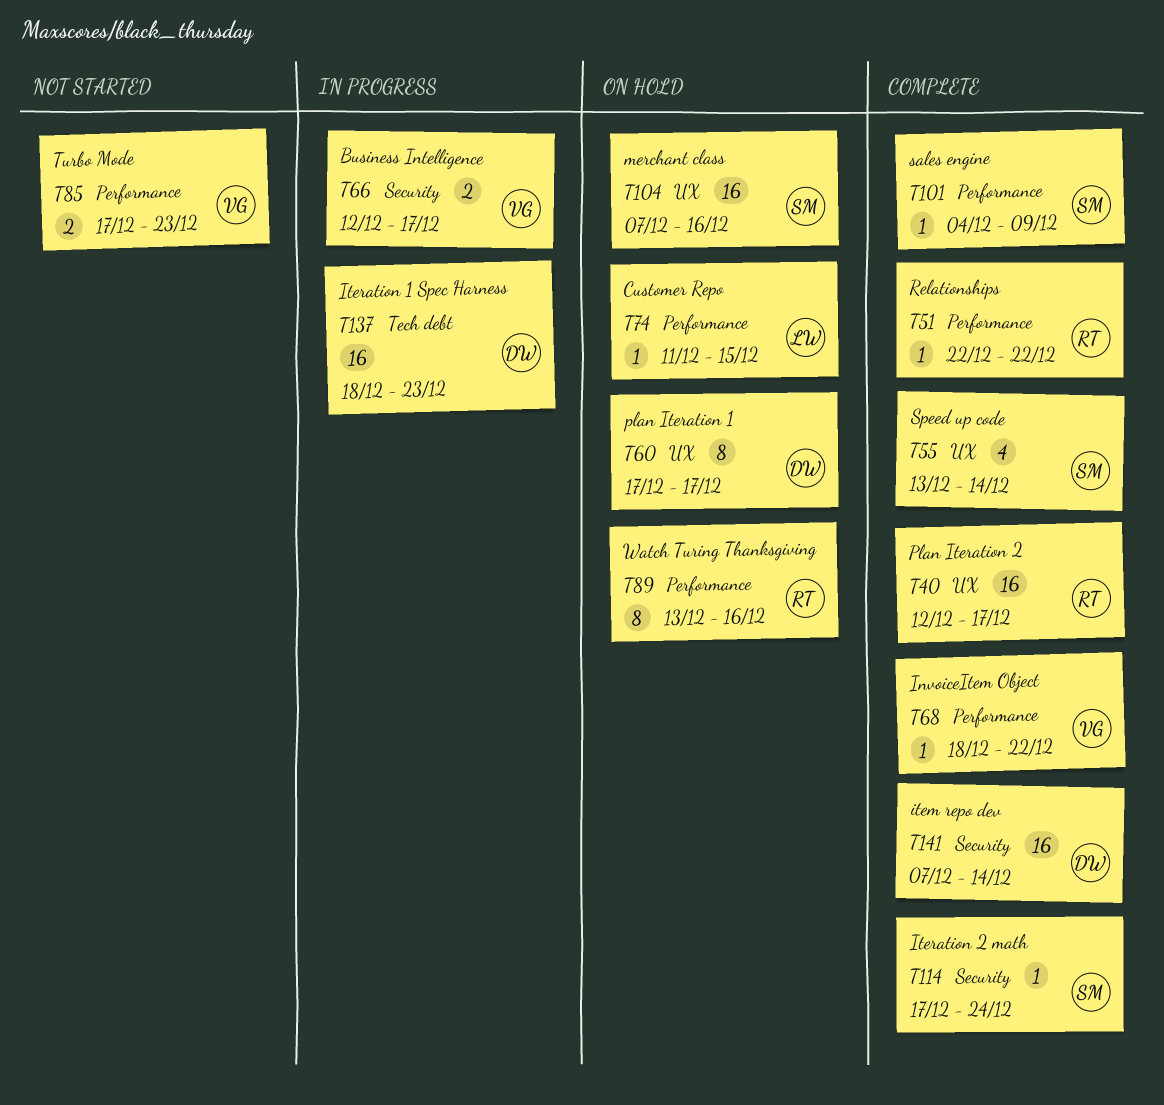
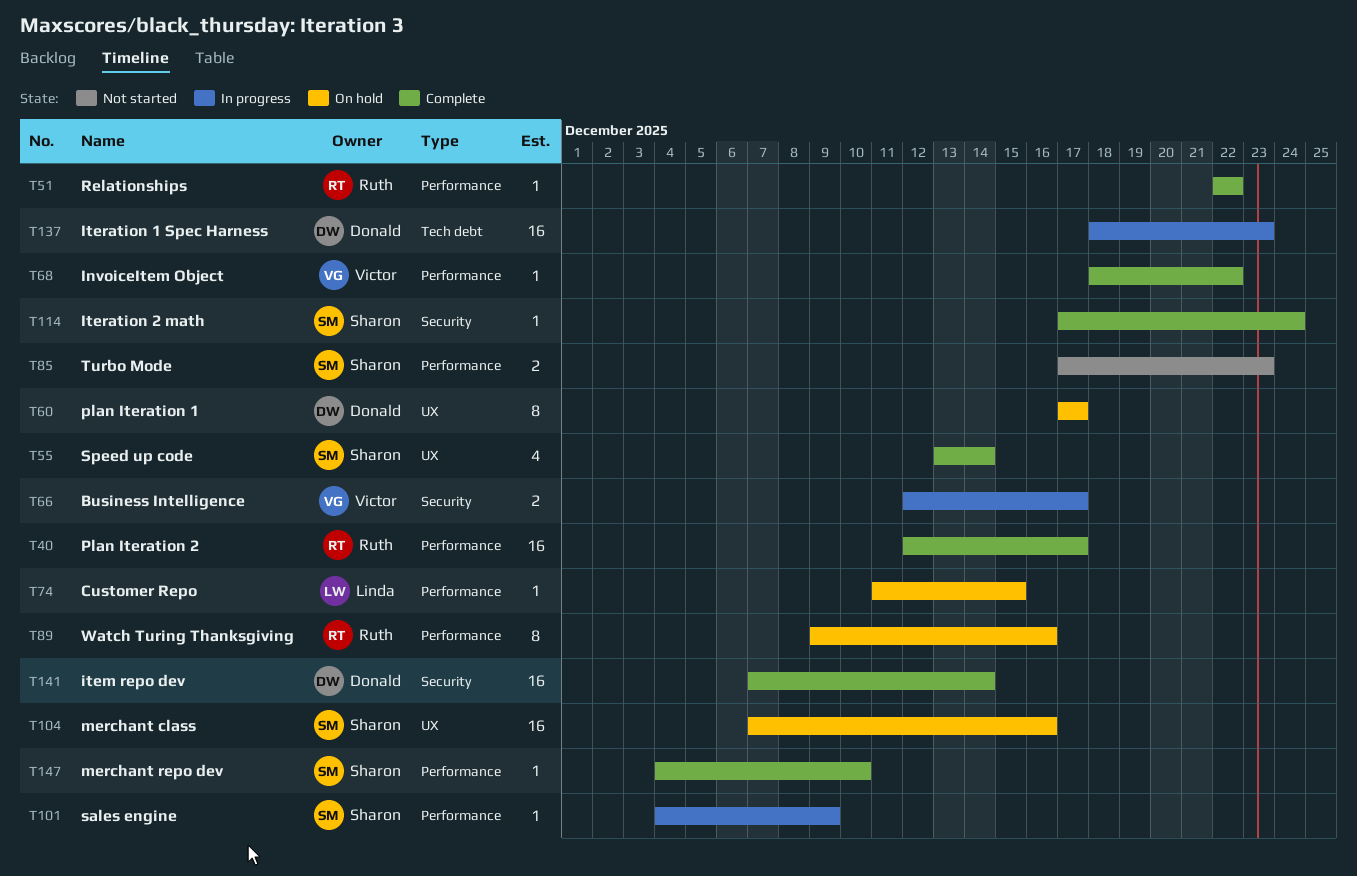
T40, label: UX -> Performance
T85, owner: Victor -> Sharon
T89, start: Dec 13 -> Dec 9
T101, status: Complete -> In progress
T147: none -> present

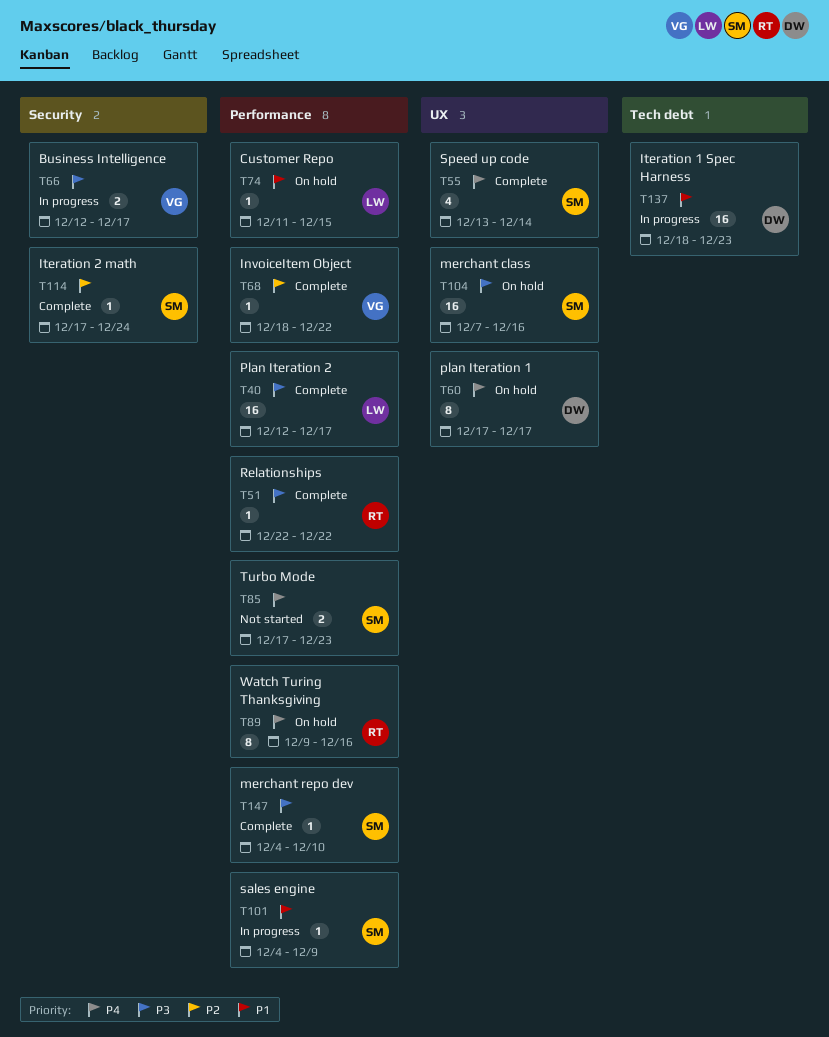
T40, owner: Ruth -> Linda
T141: present -> none

